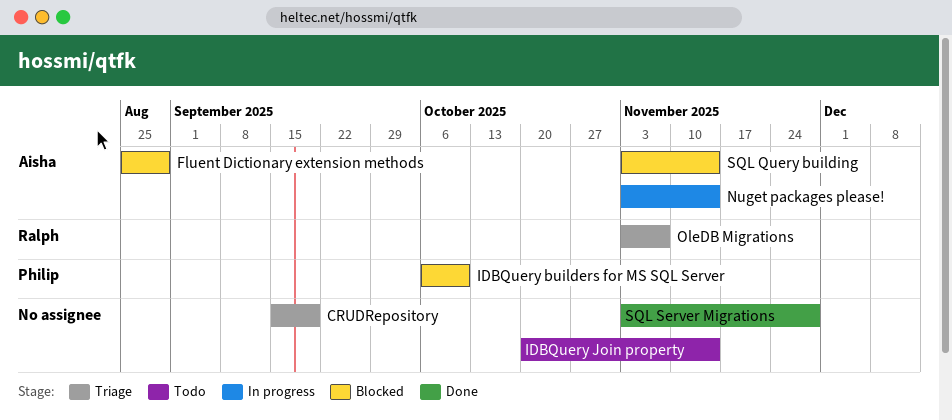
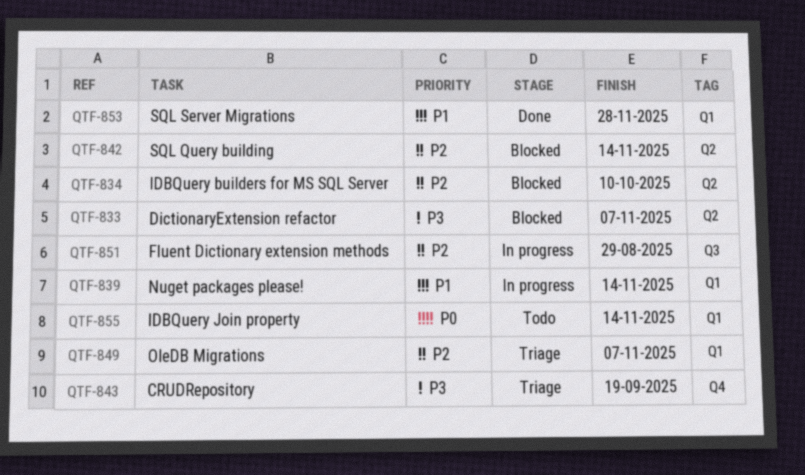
DictionaryExtension refactor: none -> present
Fluent Dictionary extension methods, status: Blocked -> In progress

